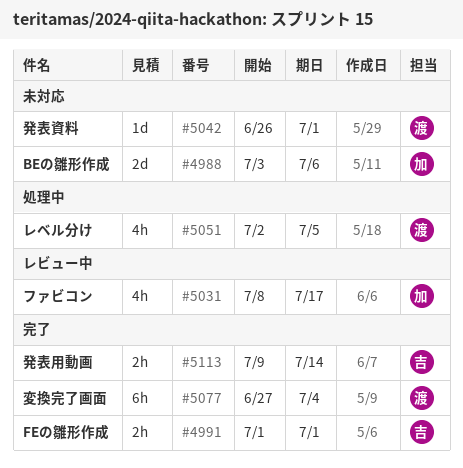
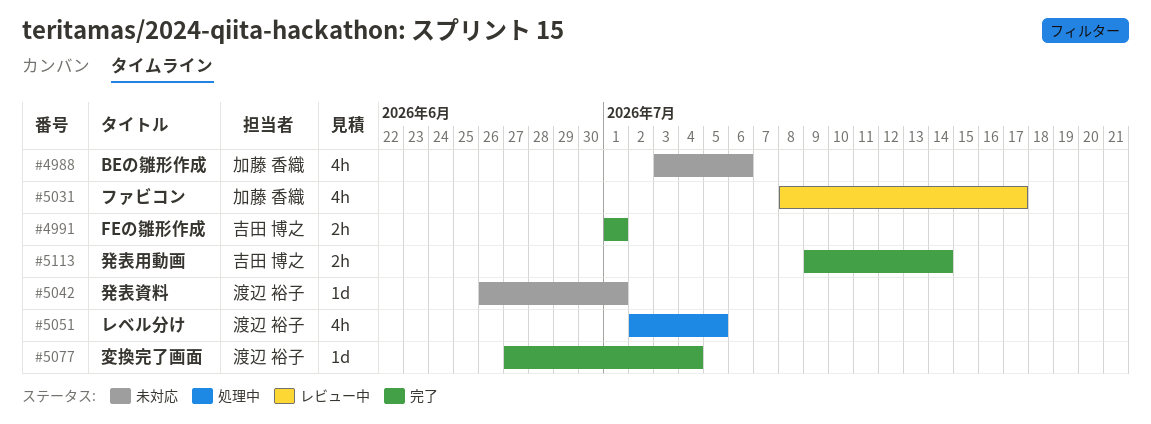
#4988, estimate: 2d -> 4h
#5077, estimate: 6h -> 1d

